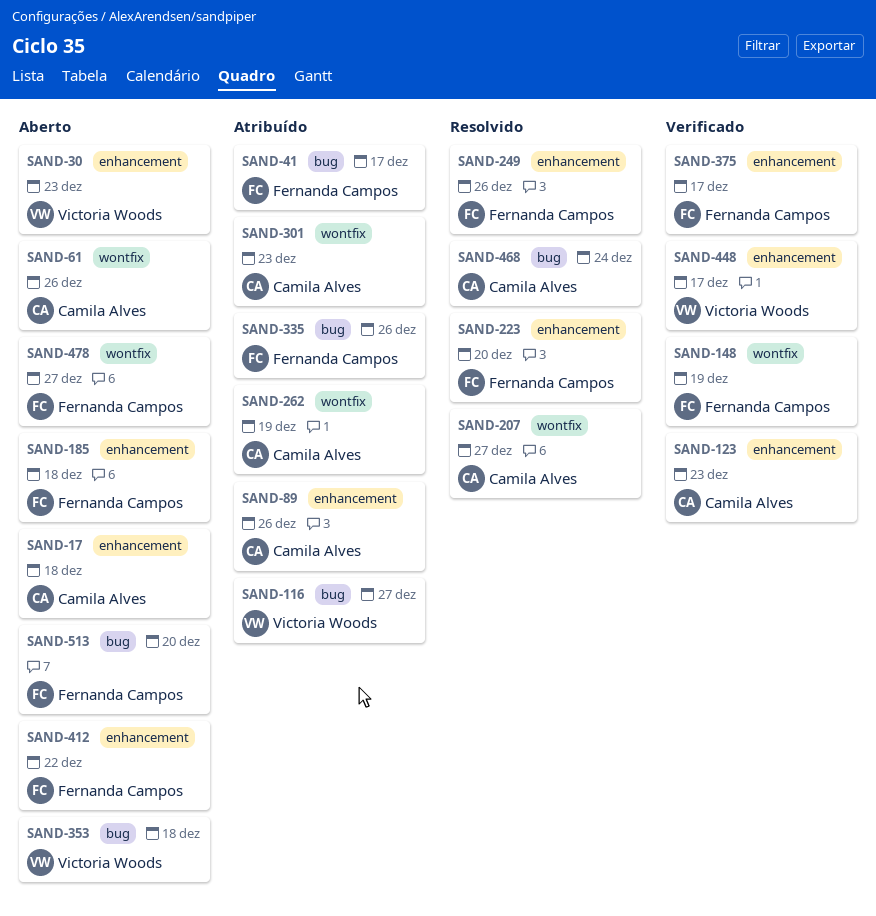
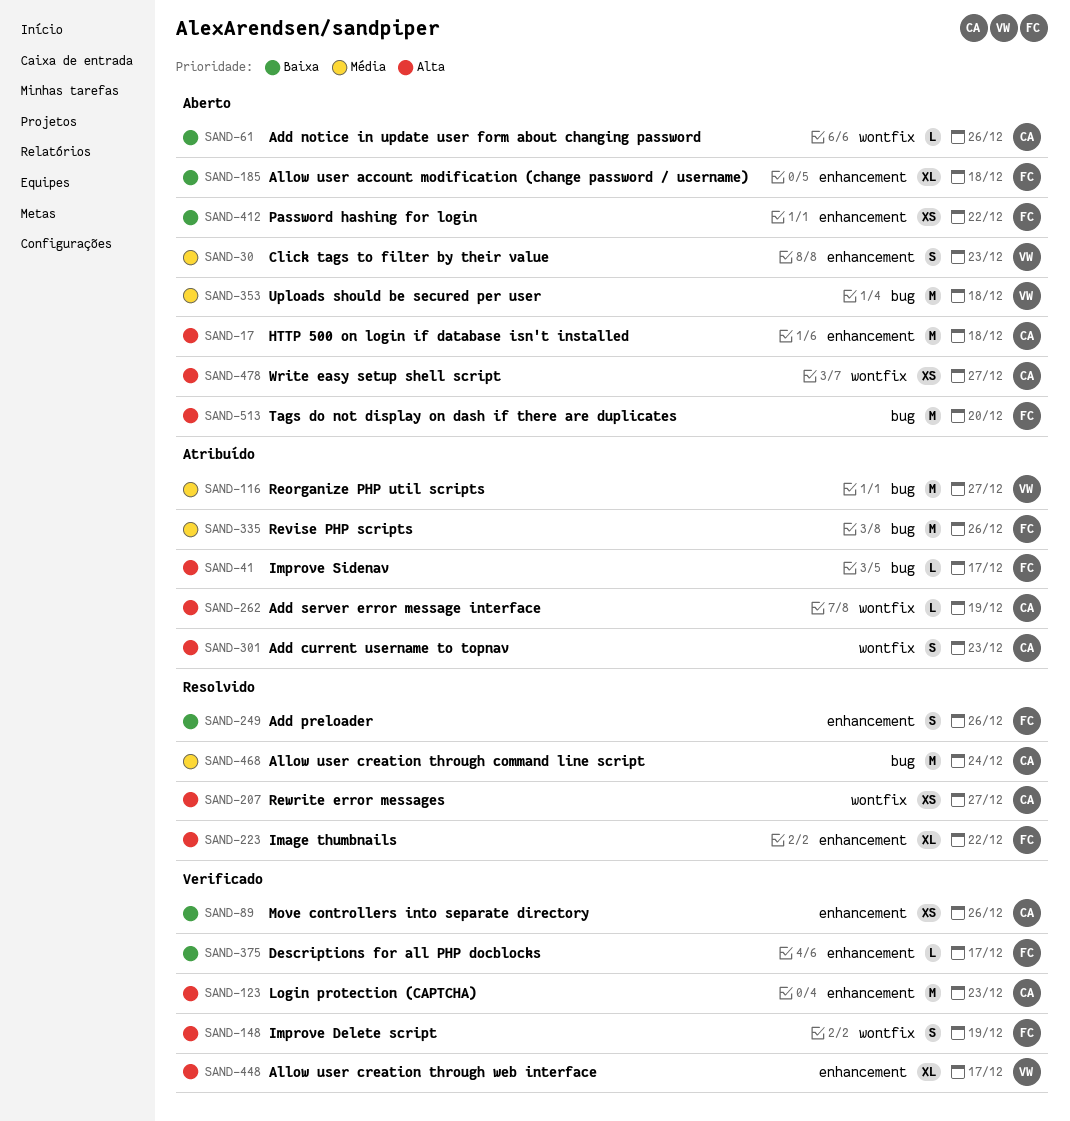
SAND-89, status: Atribuído -> Verificado
SAND-223, due: Dec 20 -> Dec 22
SAND-478, owner: Fernanda Campos -> Camila Alves

